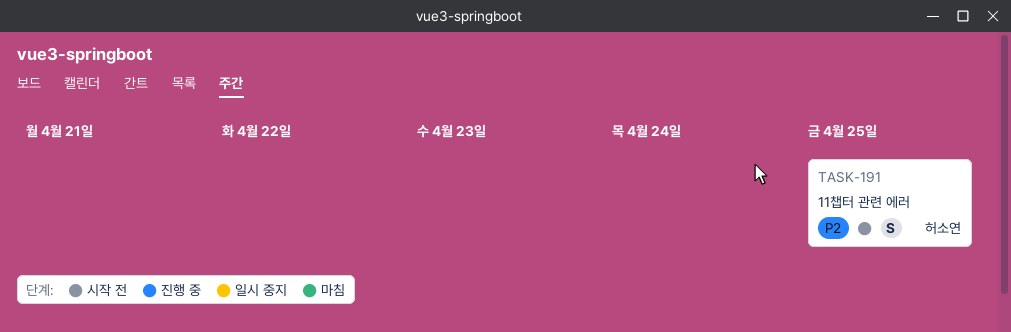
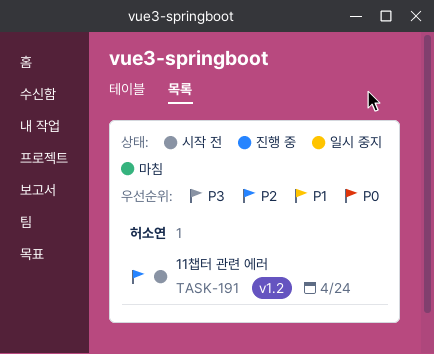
TASK-191, due: Apr 25 -> Apr 24

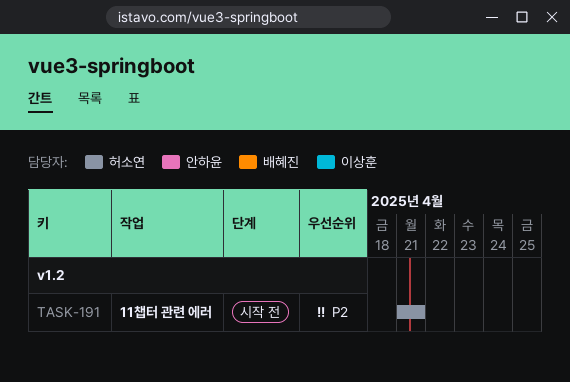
TASK-191, due: Apr 24 -> Apr 21

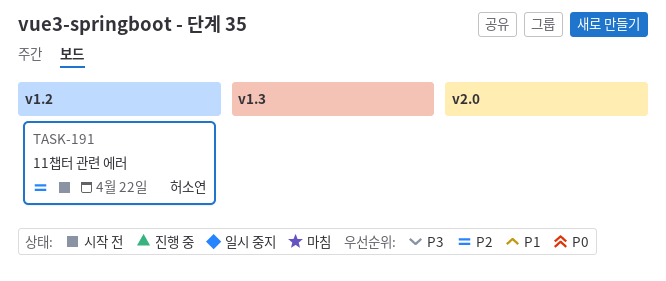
TASK-191, due: Apr 21 -> Apr 22

